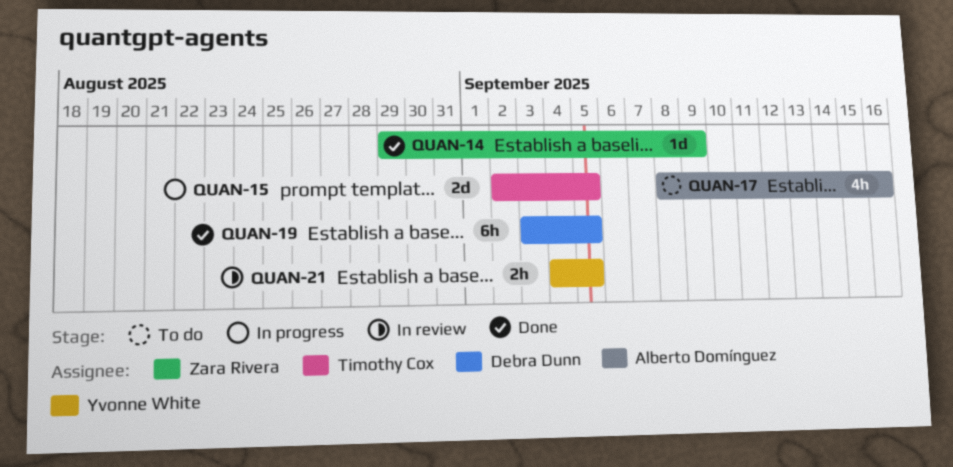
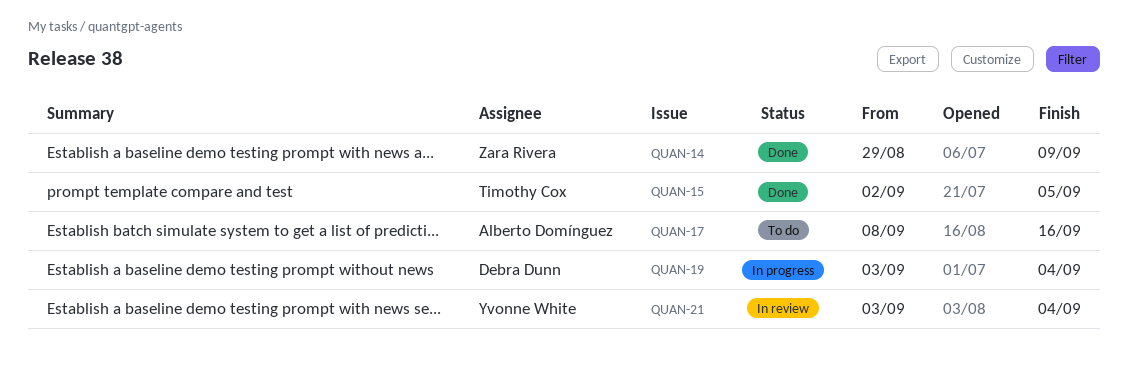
QUAN-15, status: In progress -> Done
QUAN-19, status: Done -> In progress
QUAN-19, due: Sep 5 -> Sep 4
QUAN-21, start: Sep 4 -> Sep 3
QUAN-21, due: Sep 5 -> Sep 4

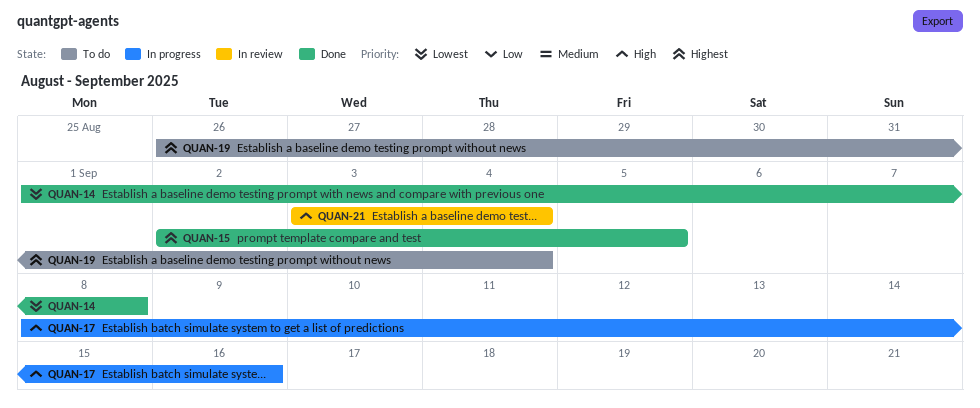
QUAN-14, start: Aug 29 -> Sep 1
QUAN-14, due: Sep 9 -> Sep 8
QUAN-17, status: To do -> In progress
QUAN-19, status: In progress -> To do
QUAN-19, start: Sep 3 -> Aug 26

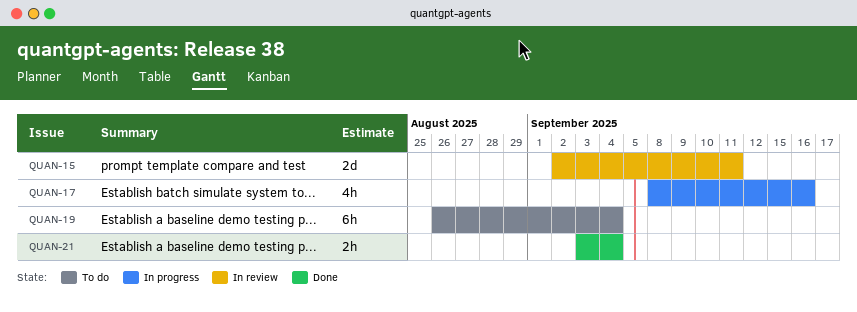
QUAN-14: present -> none
QUAN-15, status: Done -> In review
QUAN-15, due: Sep 5 -> Sep 11
QUAN-21, status: In review -> Done

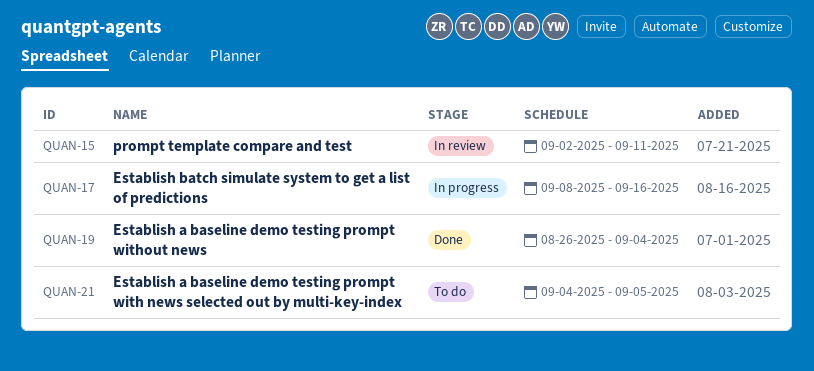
QUAN-19, status: To do -> Done
QUAN-21, status: Done -> To do
QUAN-21, start: Sep 3 -> Sep 4
QUAN-21, due: Sep 4 -> Sep 5

